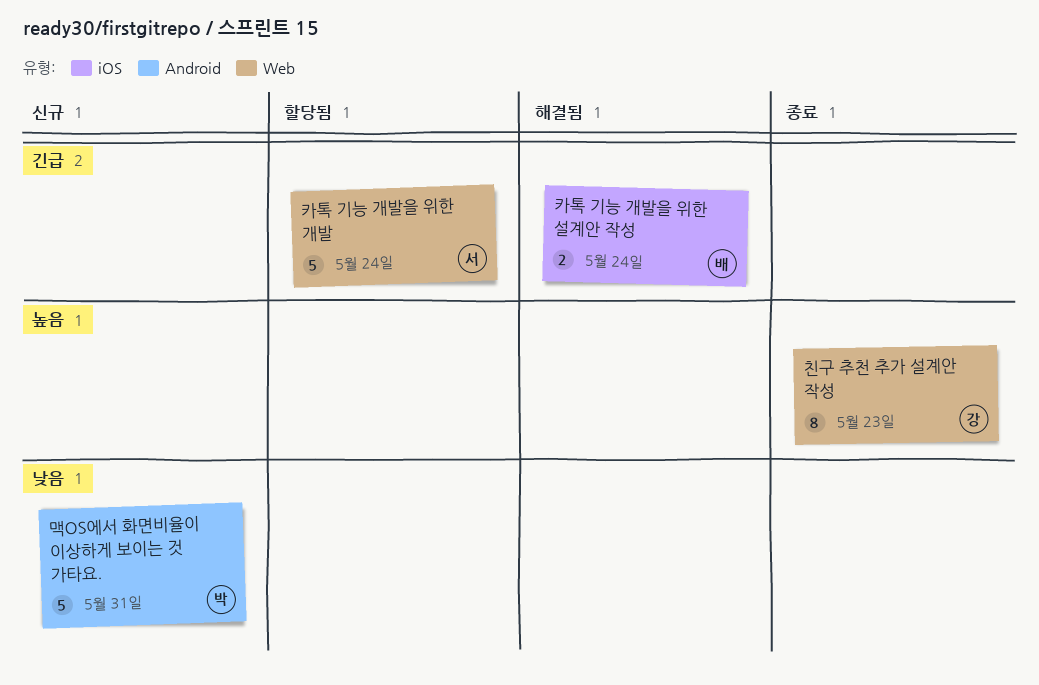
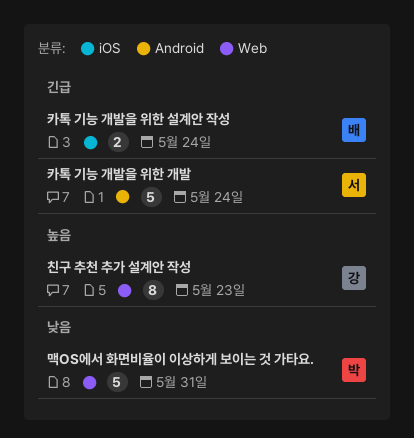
맥OS에서 화면비율이 이상하게 보이는 것 가타요., label: Android -> Web
카톡 기능 개발을 위한 개발, label: Web -> Android

